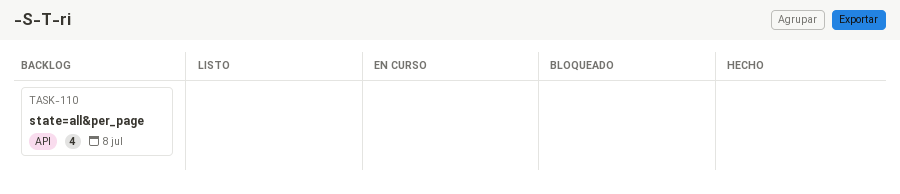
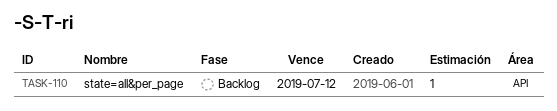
TASK-110, estimate: 4 -> 1
TASK-110, due: Jul 8 -> Jul 12

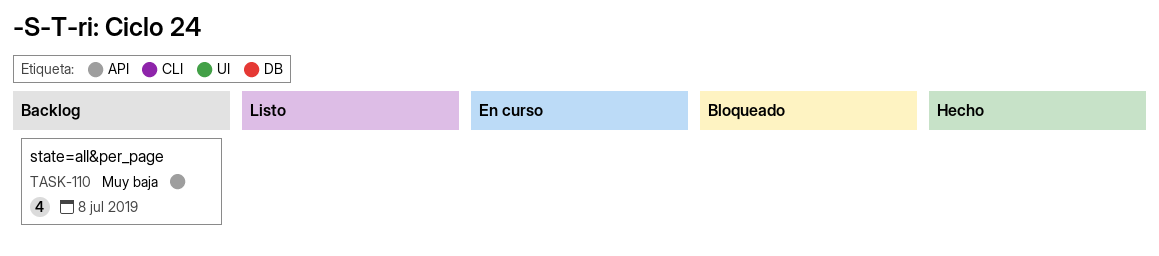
TASK-110, estimate: 1 -> 4
TASK-110, due: Jul 12 -> Jul 8

